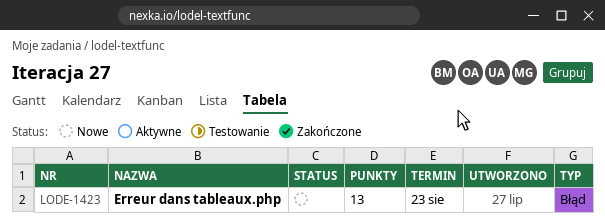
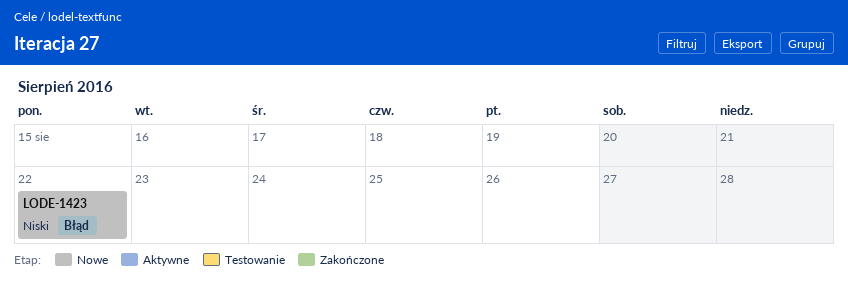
LODE-1423, due: Aug 23 -> Aug 22

